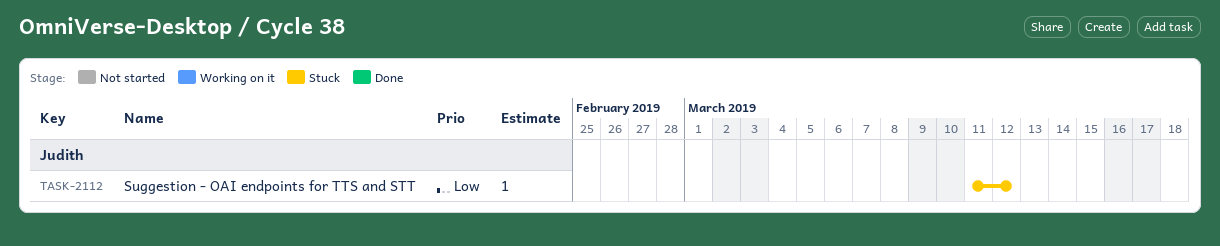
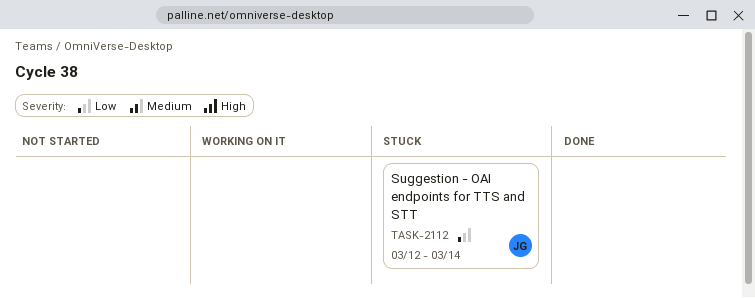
TASK-2112, start: Mar 11 -> Mar 12
TASK-2112, due: Mar 12 -> Mar 14

